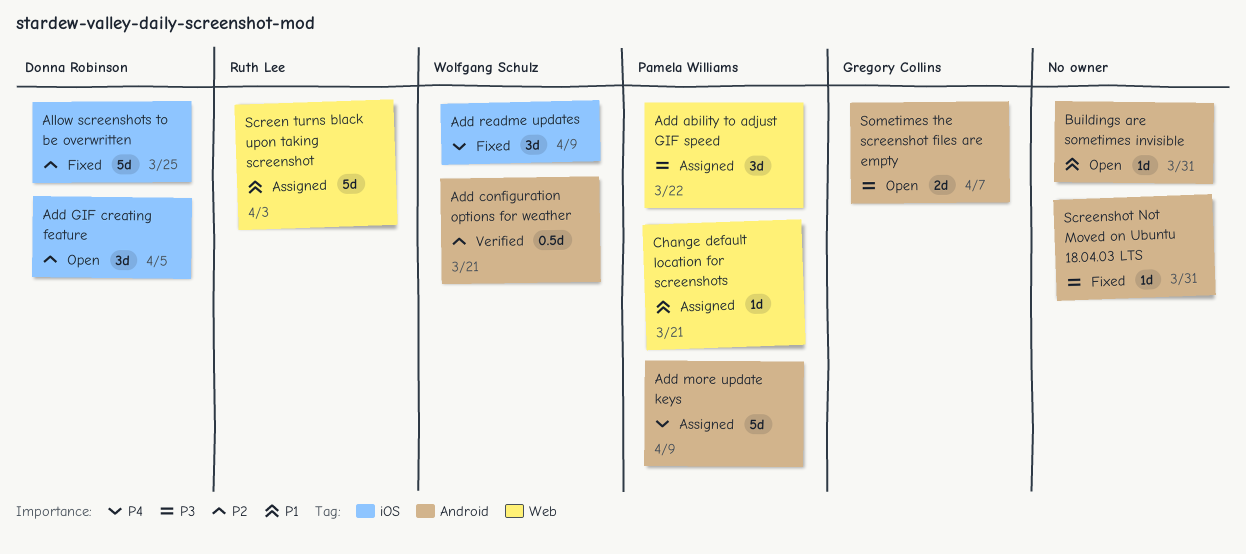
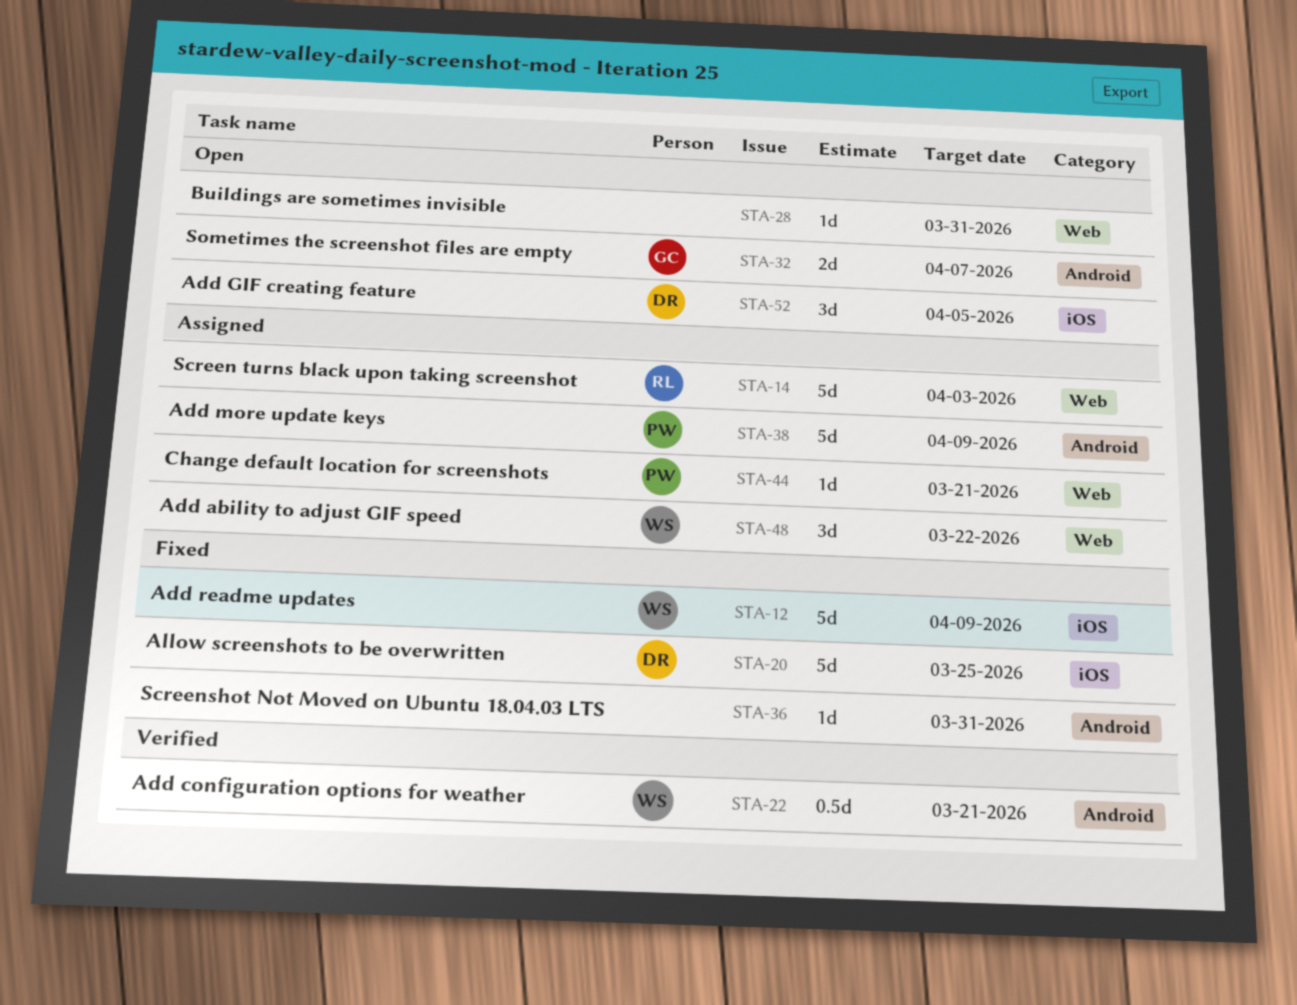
Add ability to adjust GIF speed, owner: Pamela Williams -> Wolfgang Schulz
Add readme updates, estimate: 3d -> 5d
Buildings are sometimes invisible, label: Android -> Web

